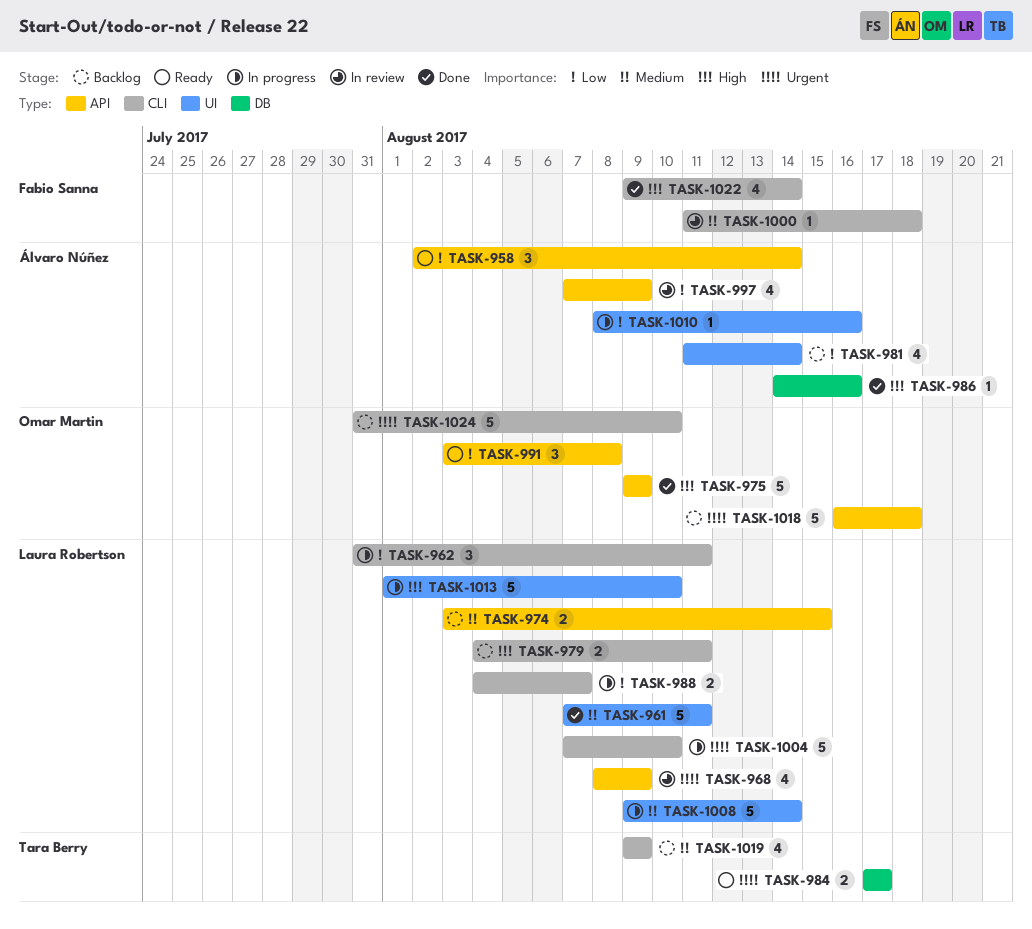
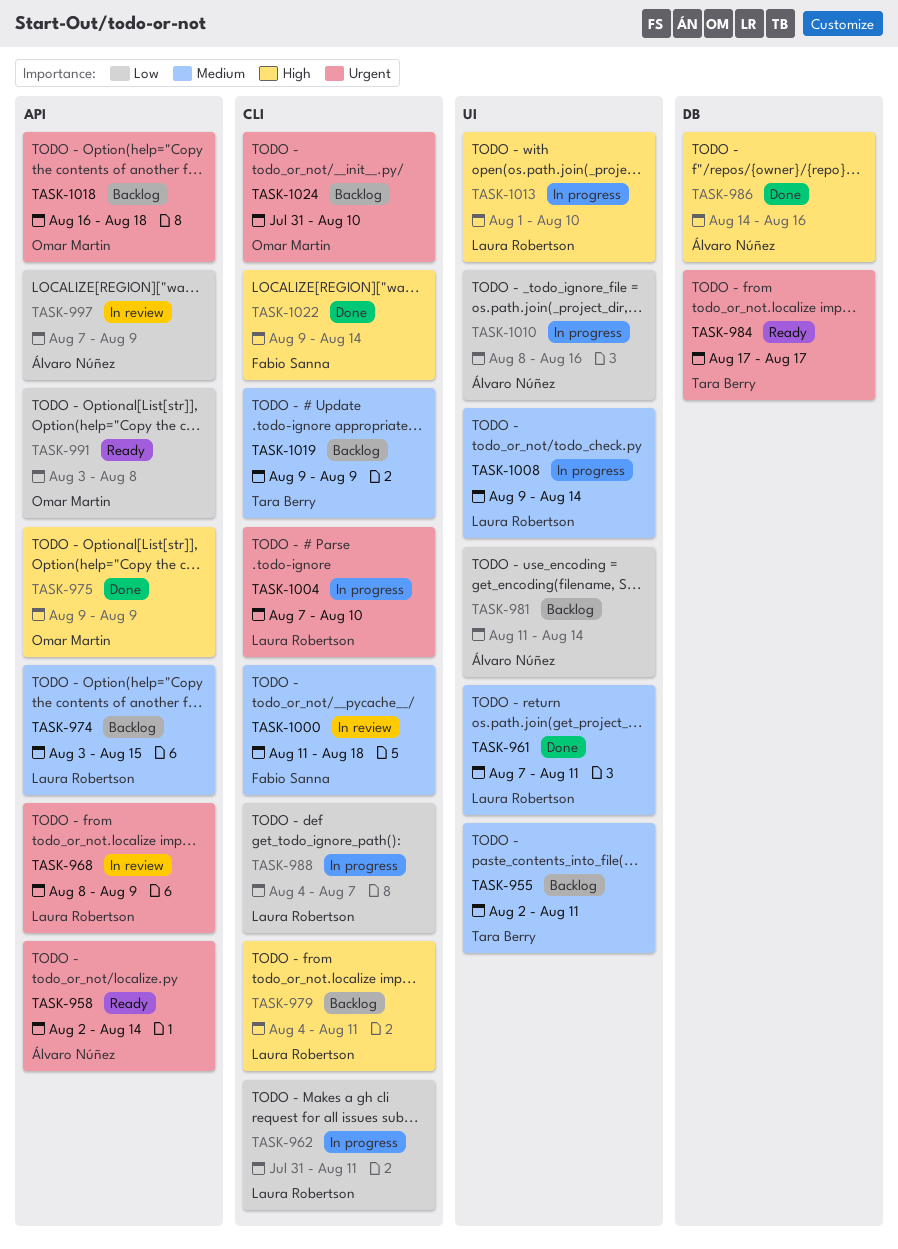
TASK-955: none -> present
TASK-958, priority: Low -> Urgent

